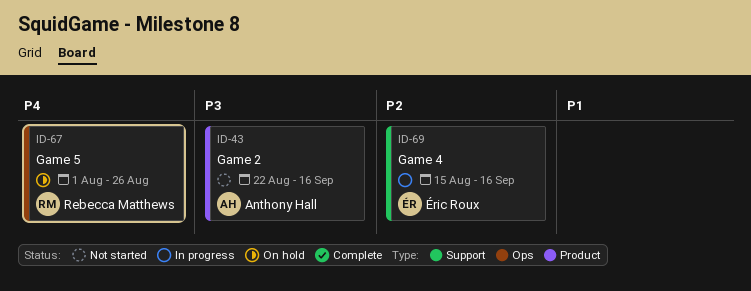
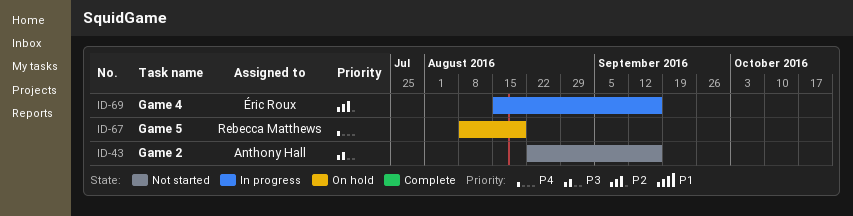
ID-67, start: Aug 1 -> Aug 8
ID-67, due: Aug 26 -> Aug 19

